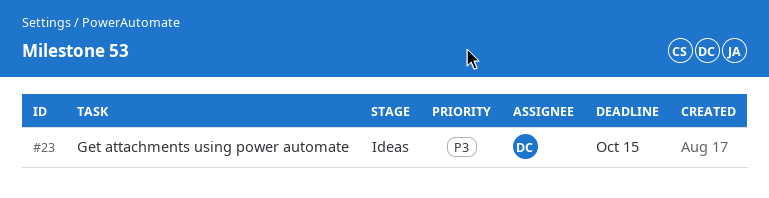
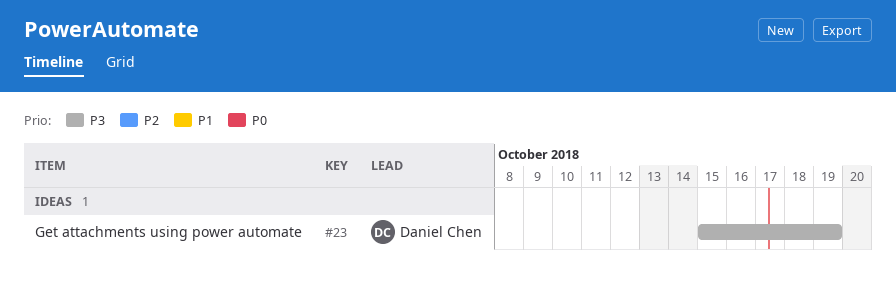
#23, due: Oct 15 -> Oct 19

